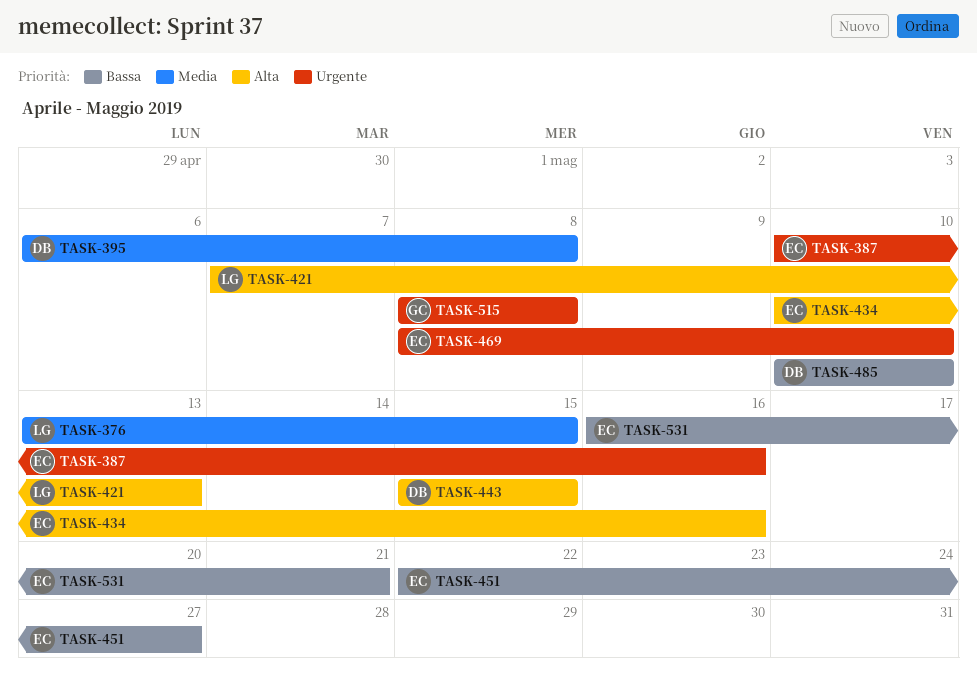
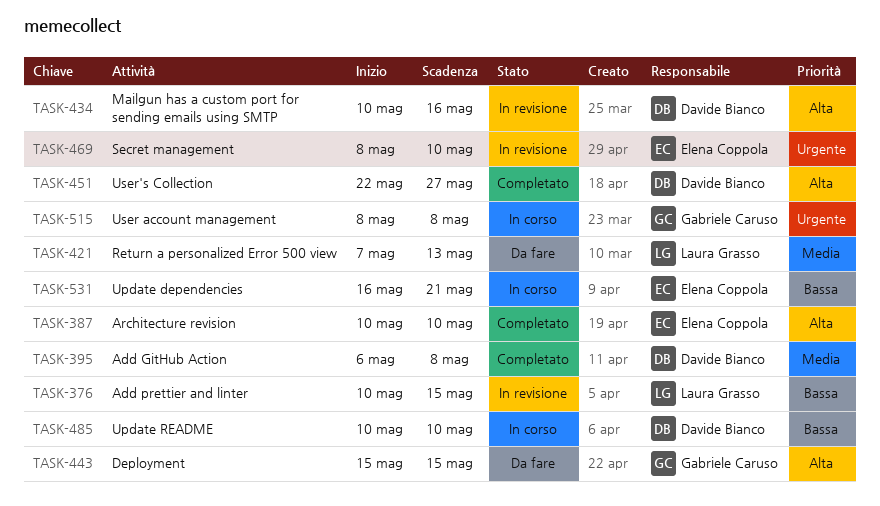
TASK-376, priority: Media -> Bassa
TASK-376, start: May 13 -> May 10
TASK-387, priority: Urgente -> Alta
TASK-387, due: May 16 -> May 10
TASK-421, priority: Alta -> Media
TASK-434, owner: Elena Coppola -> Davide Bianco
TASK-443, owner: Davide Bianco -> Gabriele Caruso
TASK-451, owner: Elena Coppola -> Davide Bianco
TASK-451, priority: Bassa -> Alta

